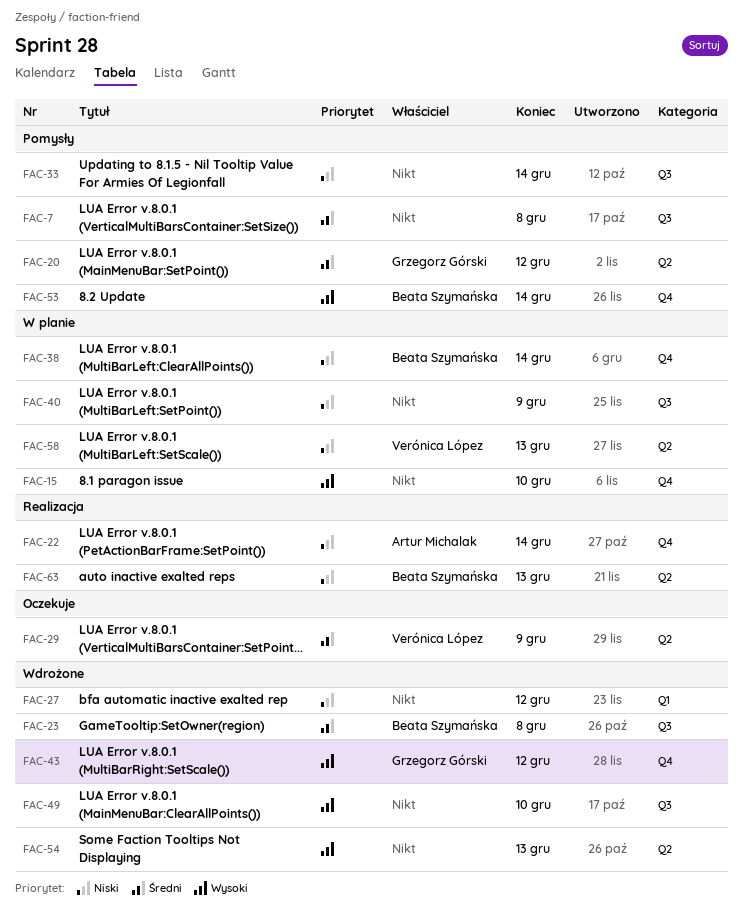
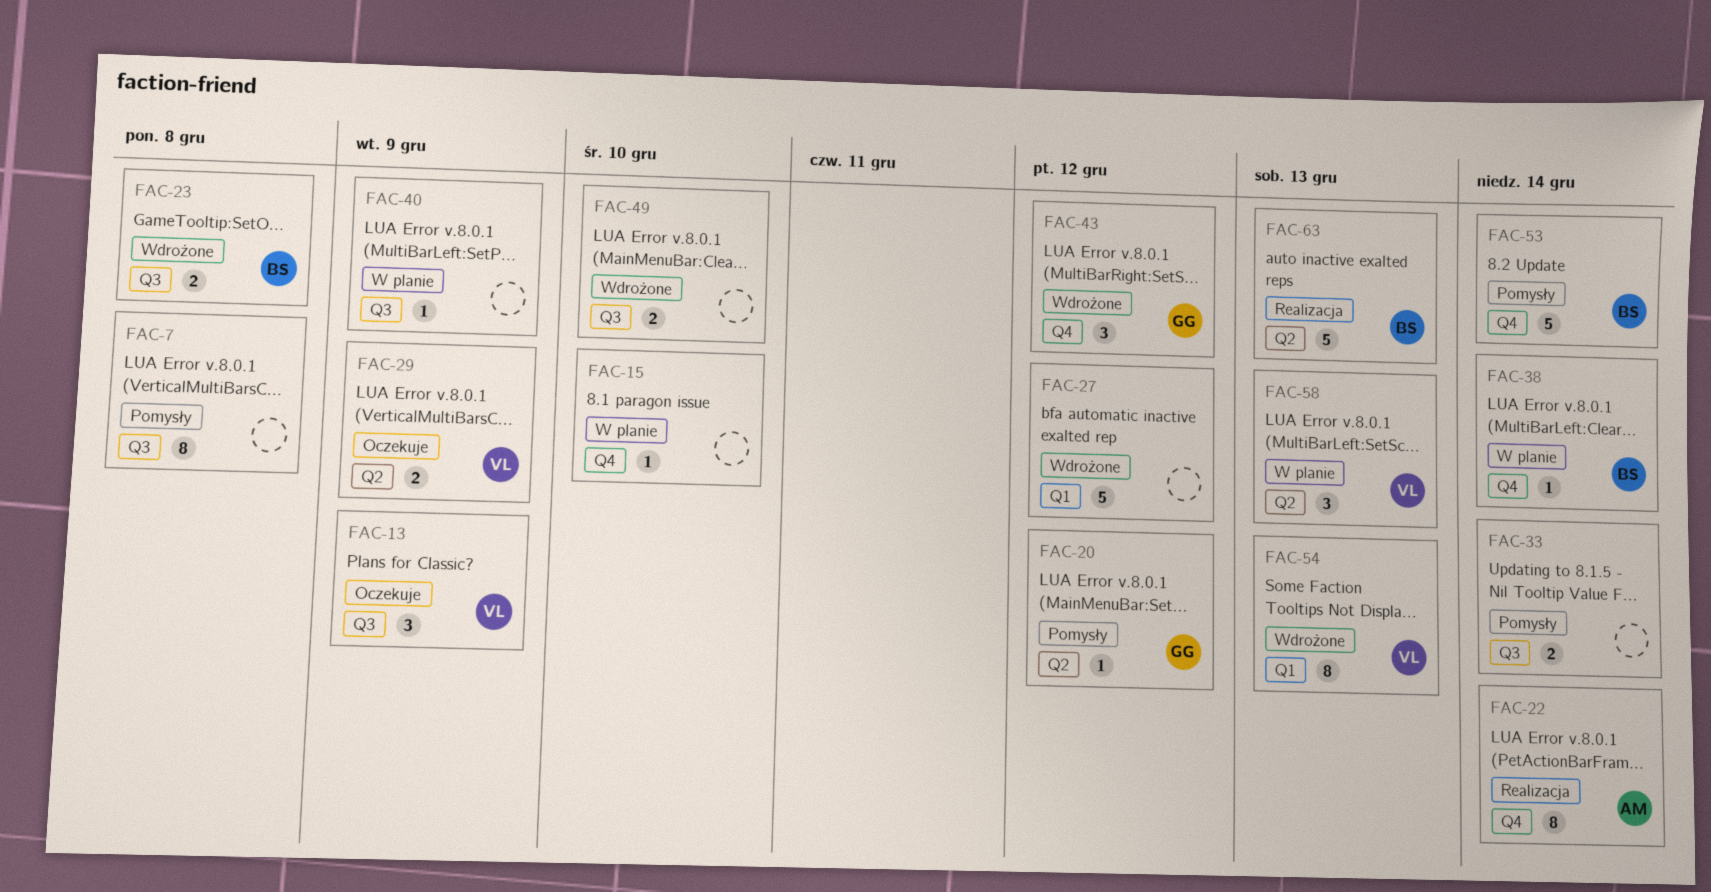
FAC-13: none -> present
FAC-54, owner: none -> Verónica López
FAC-54, label: Q2 -> Q1

